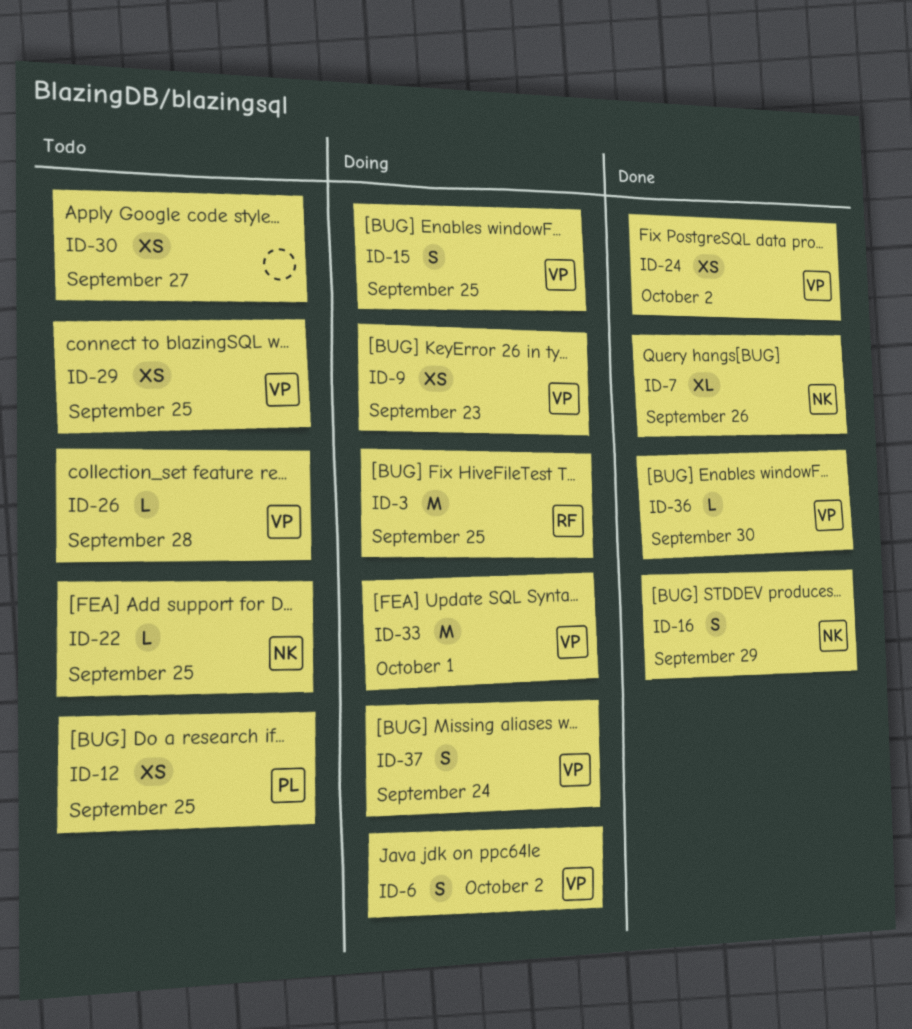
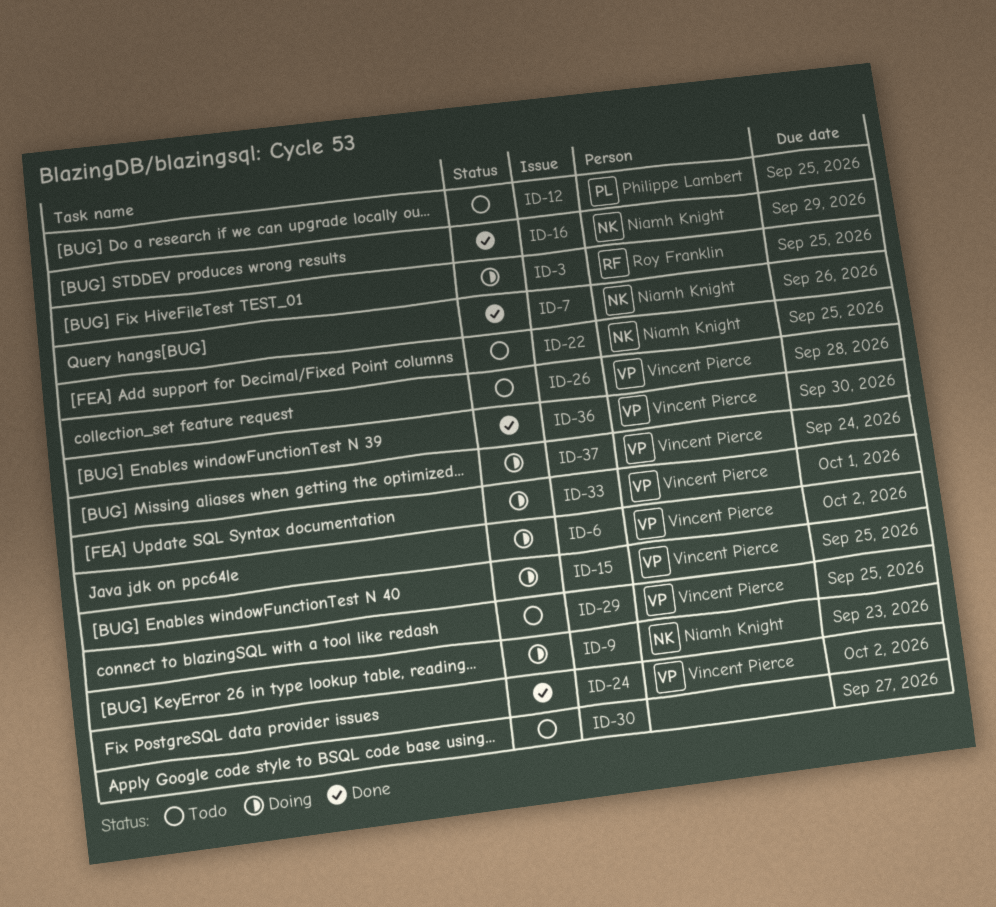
ID-9, owner: Vincent Pierce -> Niamh Knight

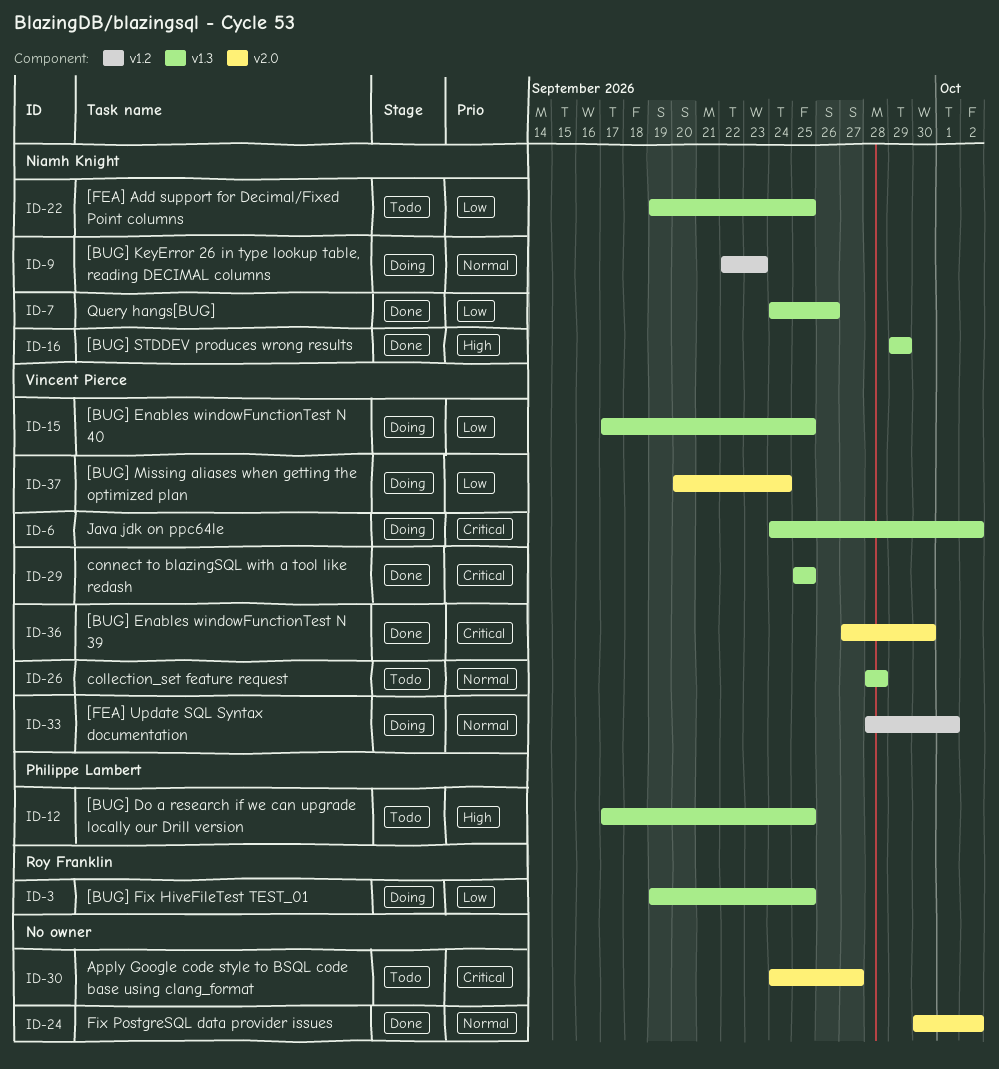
ID-24, owner: Vincent Pierce -> none
ID-29, status: Todo -> Done

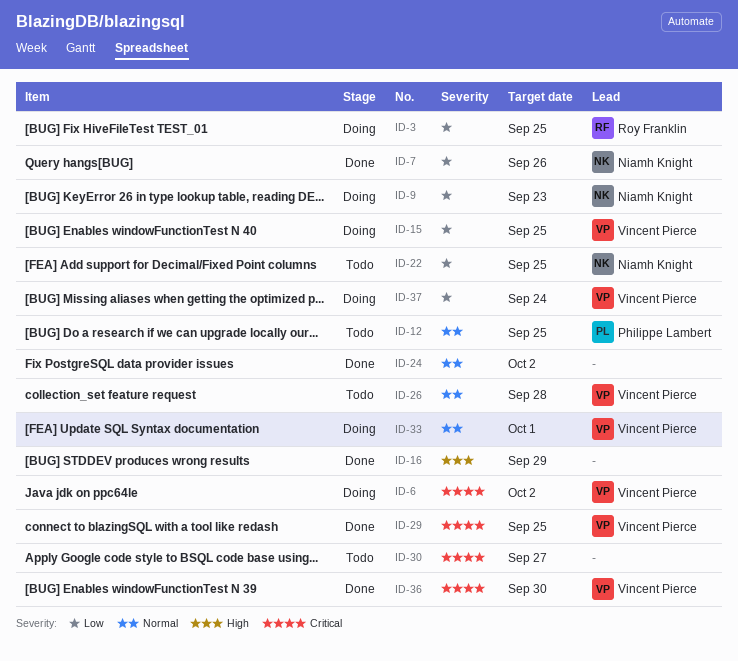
ID-9, priority: Normal -> Low
ID-12, priority: High -> Normal
ID-16, owner: Niamh Knight -> none

